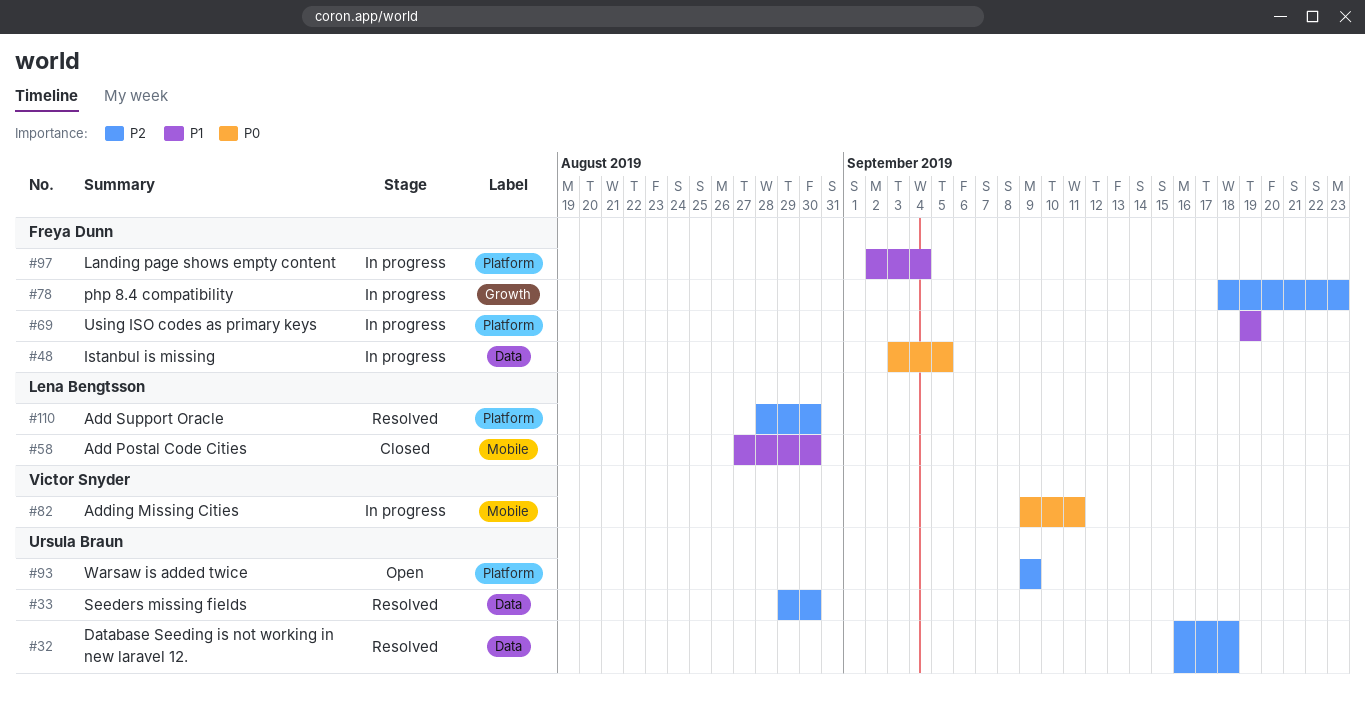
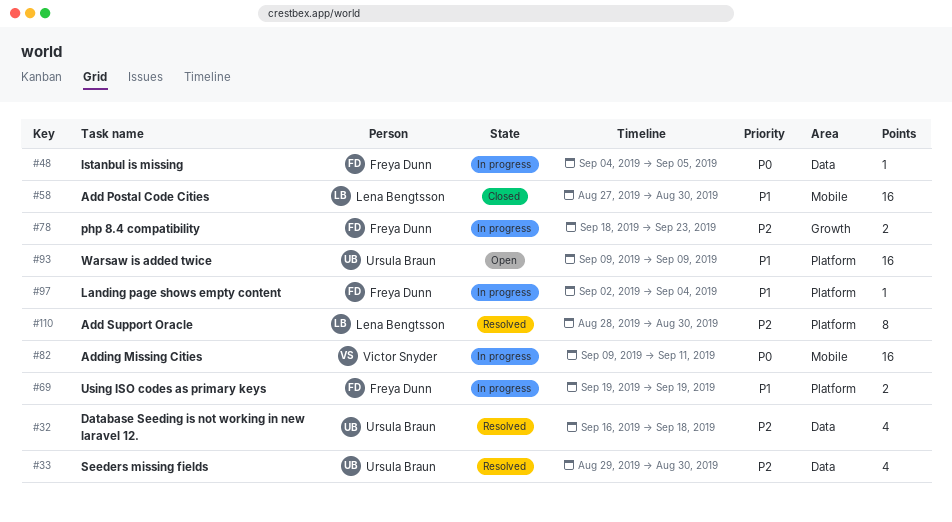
#48, start: Sep 3 -> Sep 4
#93, priority: P2 -> P1

